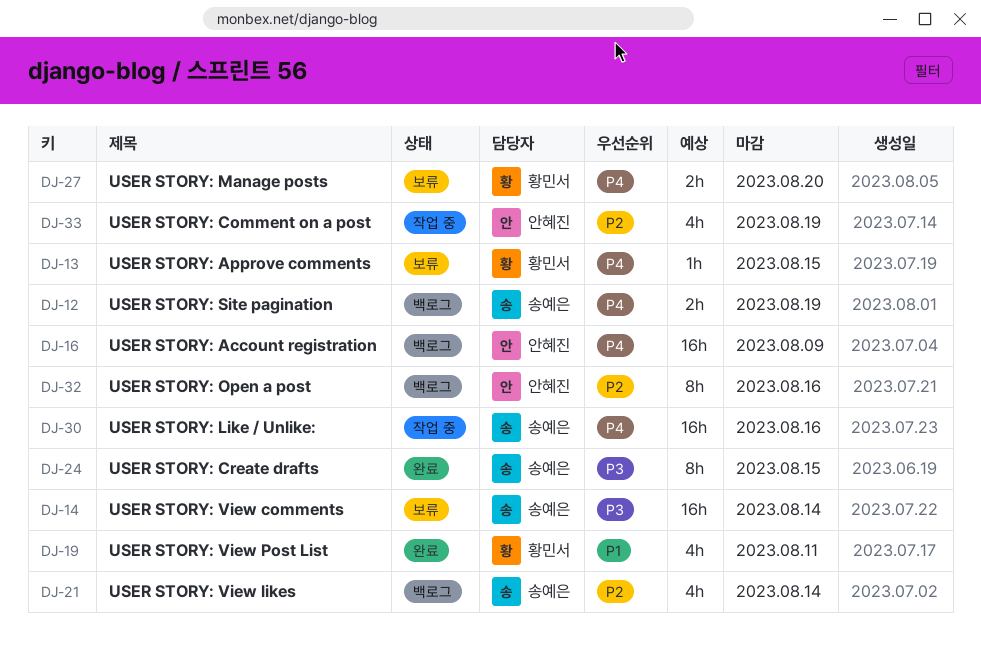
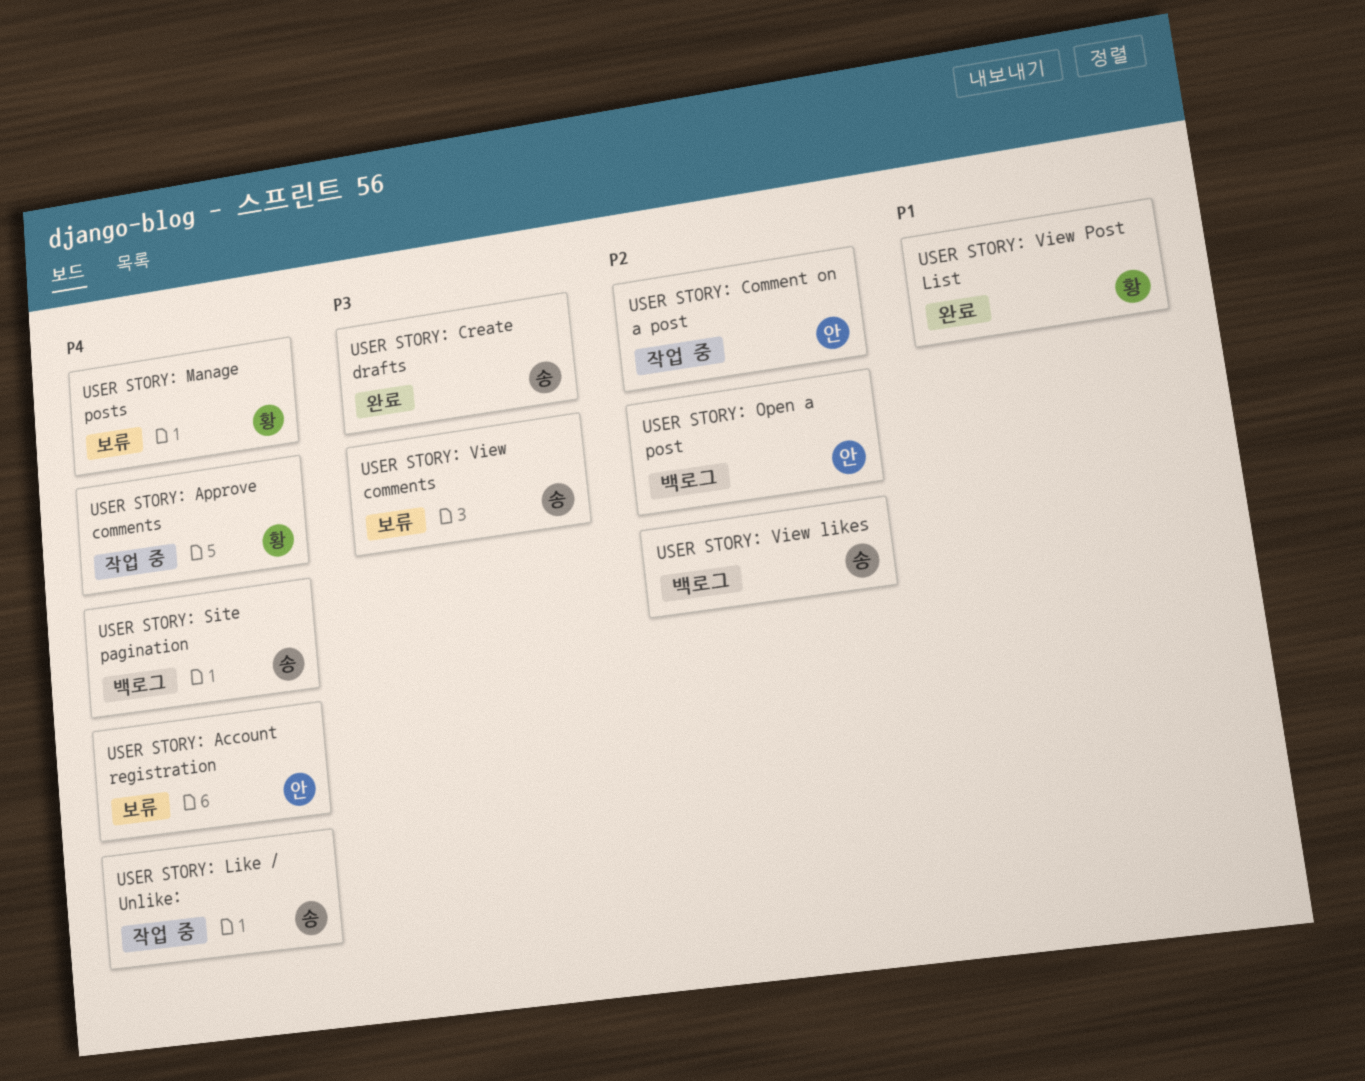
USER STORY: Account registration, status: 백로그 -> 보류
USER STORY: Approve comments, status: 보류 -> 작업 중

